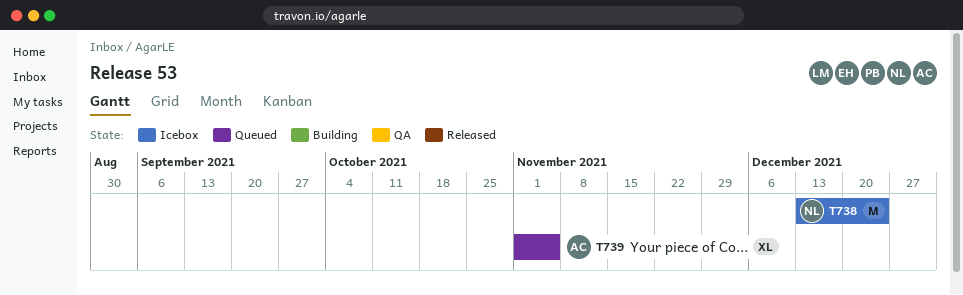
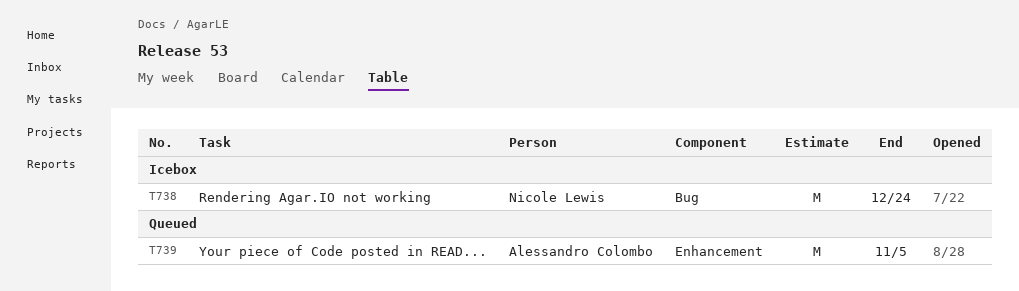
T739, estimate: XL -> M

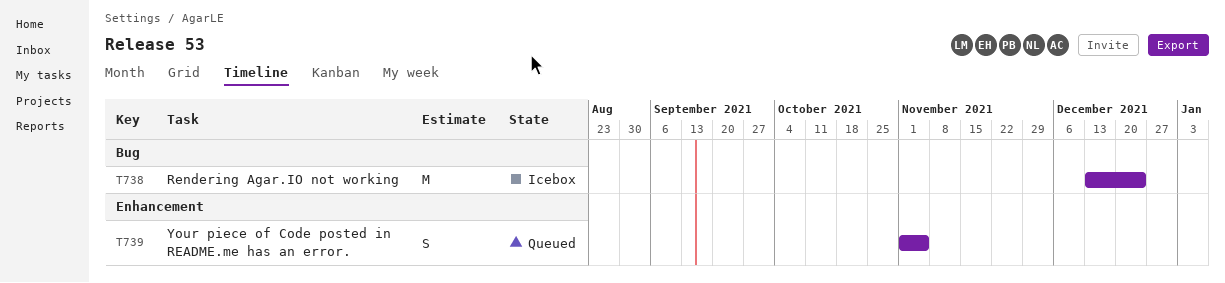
T739, estimate: M -> S

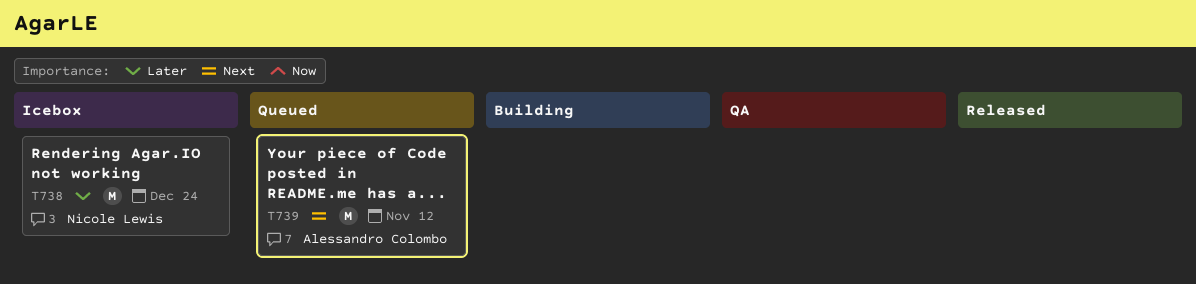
T739, estimate: S -> M
T739, due: Nov 5 -> Nov 12

